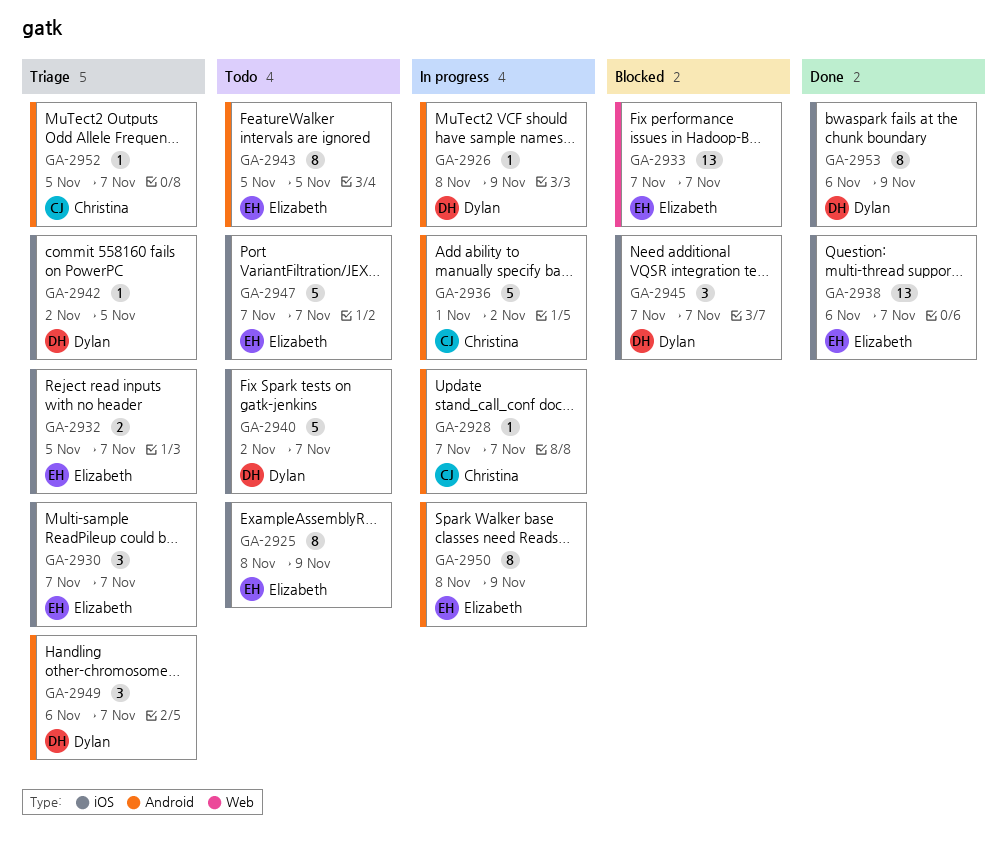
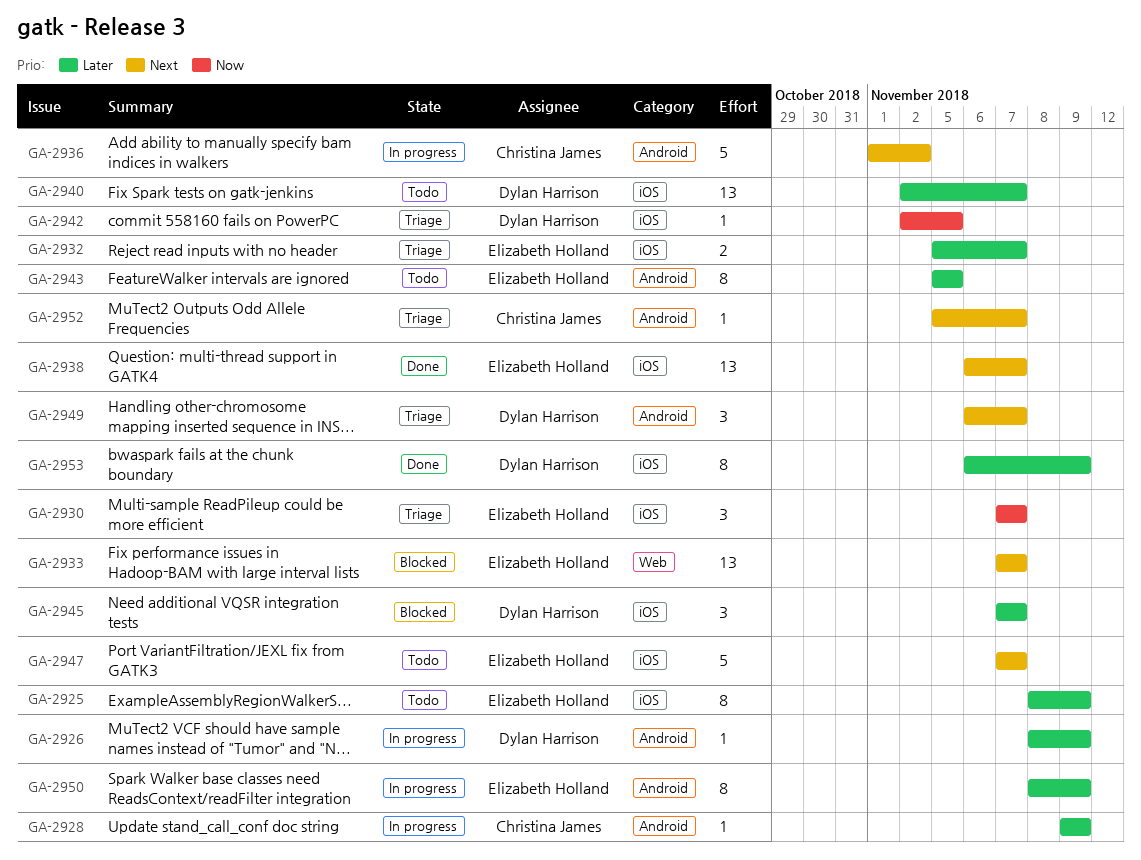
GA-2928, start: Nov 7 -> Nov 9
GA-2928, due: Nov 7 -> Nov 9
GA-2940, estimate: 5 -> 13

